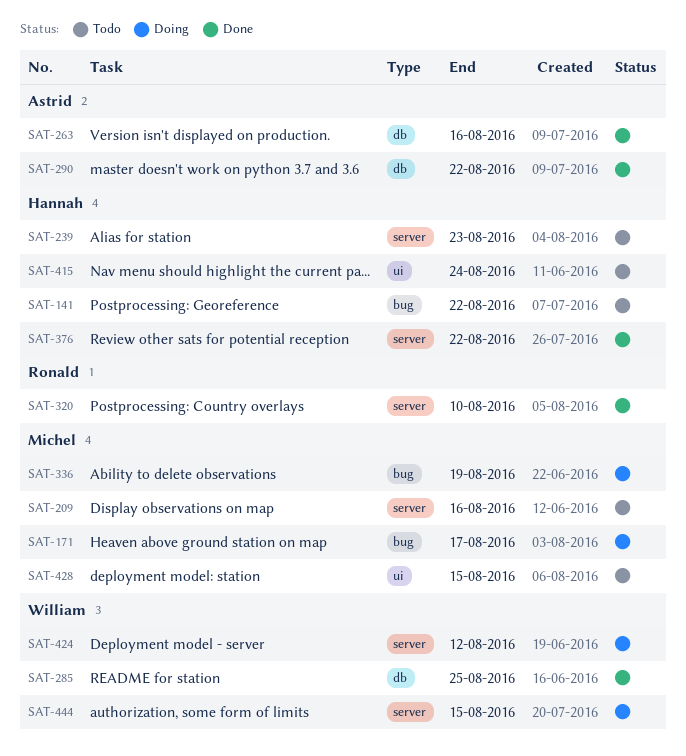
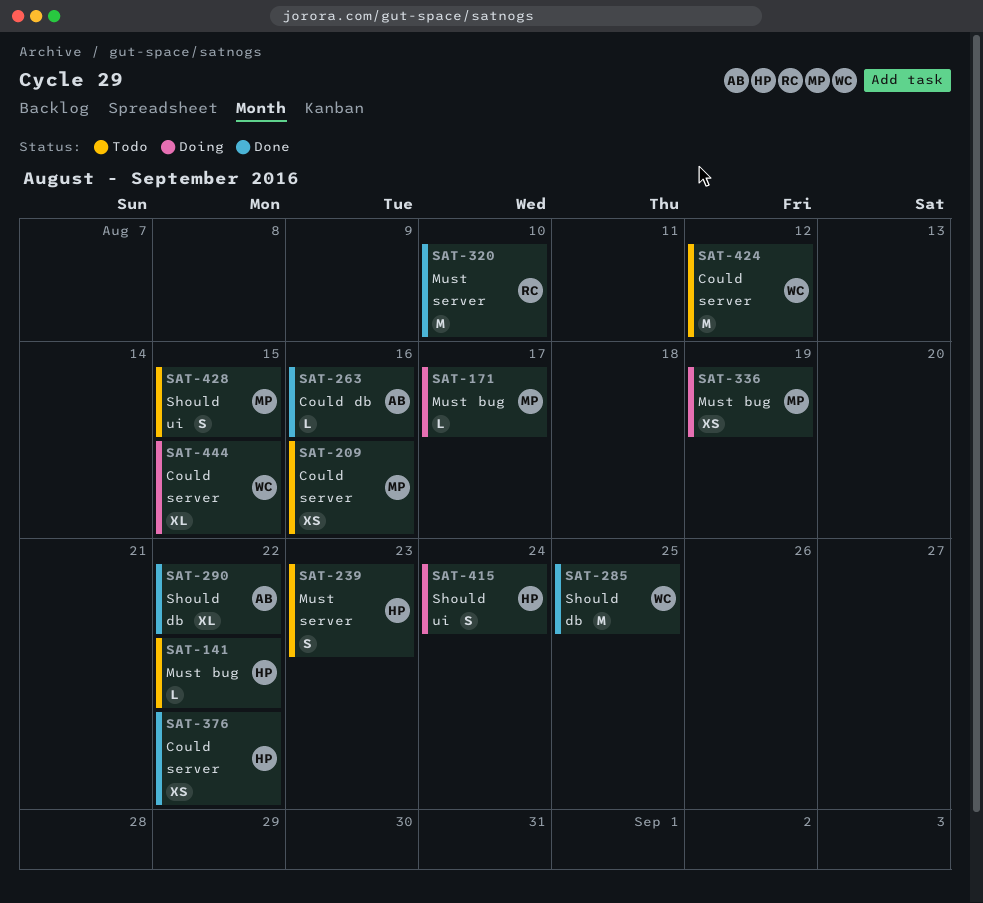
SAT-415, status: Todo -> Doing
SAT-424, status: Doing -> Todo

